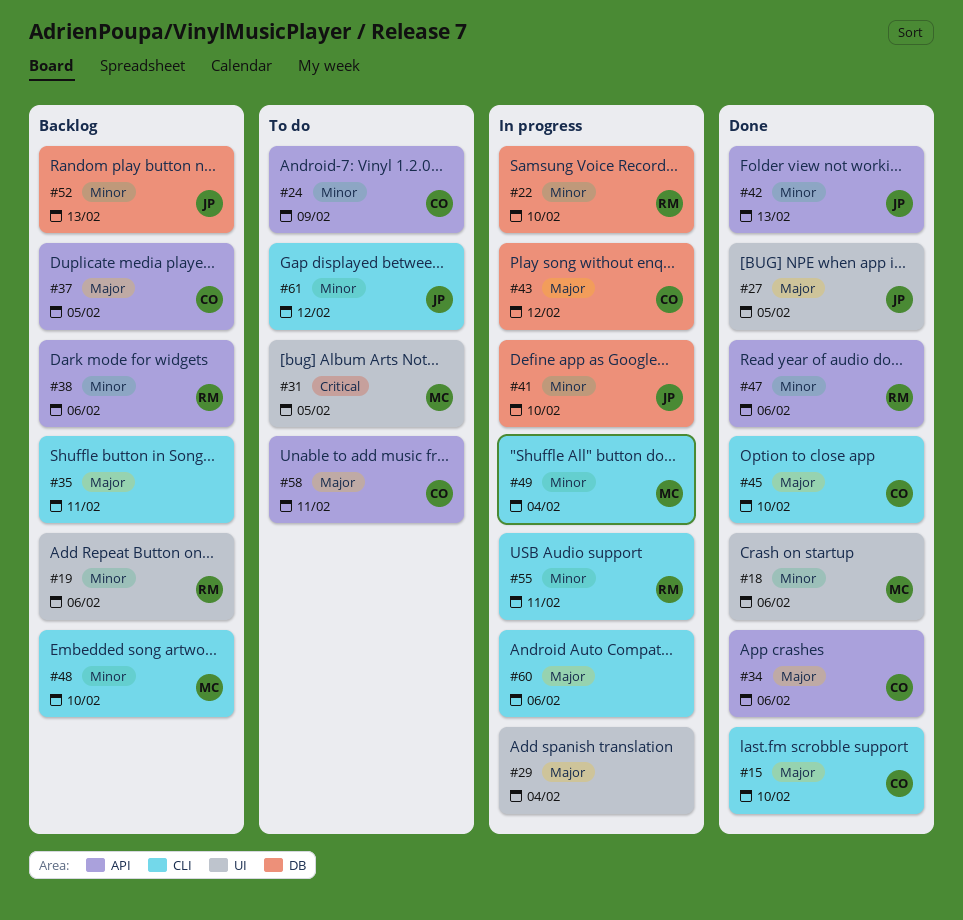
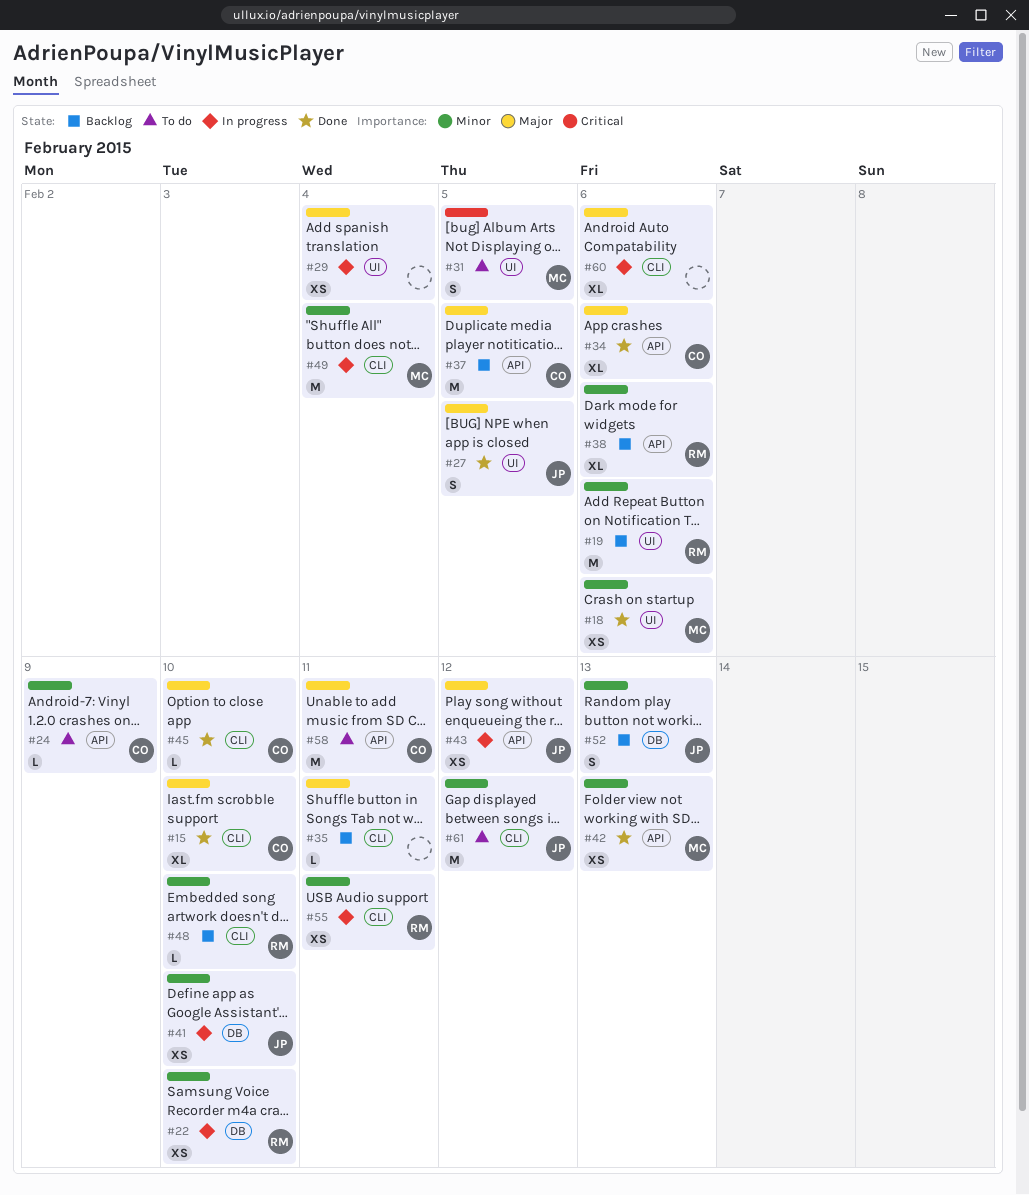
#42, owner: JP -> MC
#43, owner: CO -> JP
#43, label: DB -> API
#47: present -> none
#48, owner: MC -> RM

